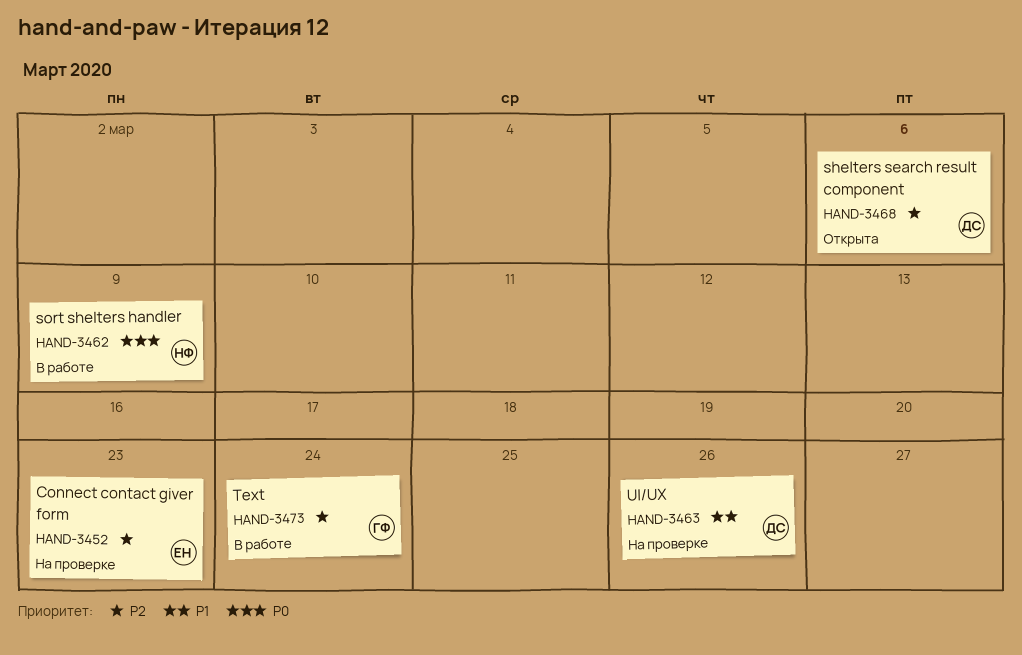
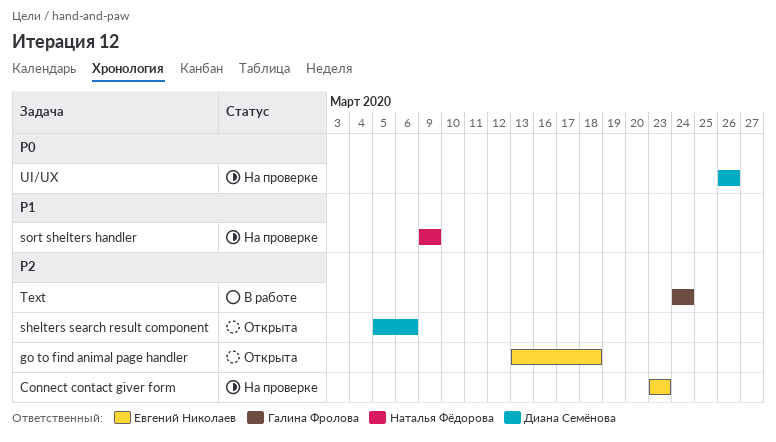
go to find animal page handler: none -> present
sort shelters handler, status: В работе -> На проверке
sort shelters handler, priority: P0 -> P1
UI/UX, priority: P1 -> P0

